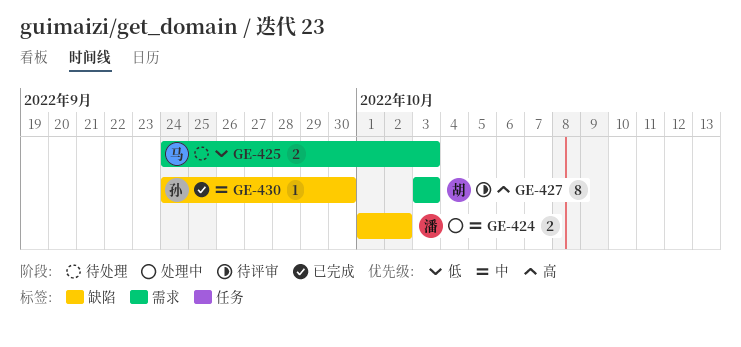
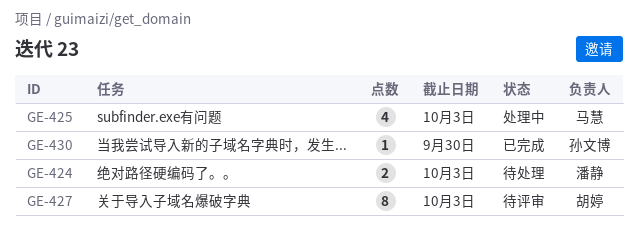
GE-424, status: 处理中 -> 待处理
GE-424, due: Oct 2 -> Oct 3
GE-425, status: 待处理 -> 处理中
GE-425, estimate: 2 -> 4

